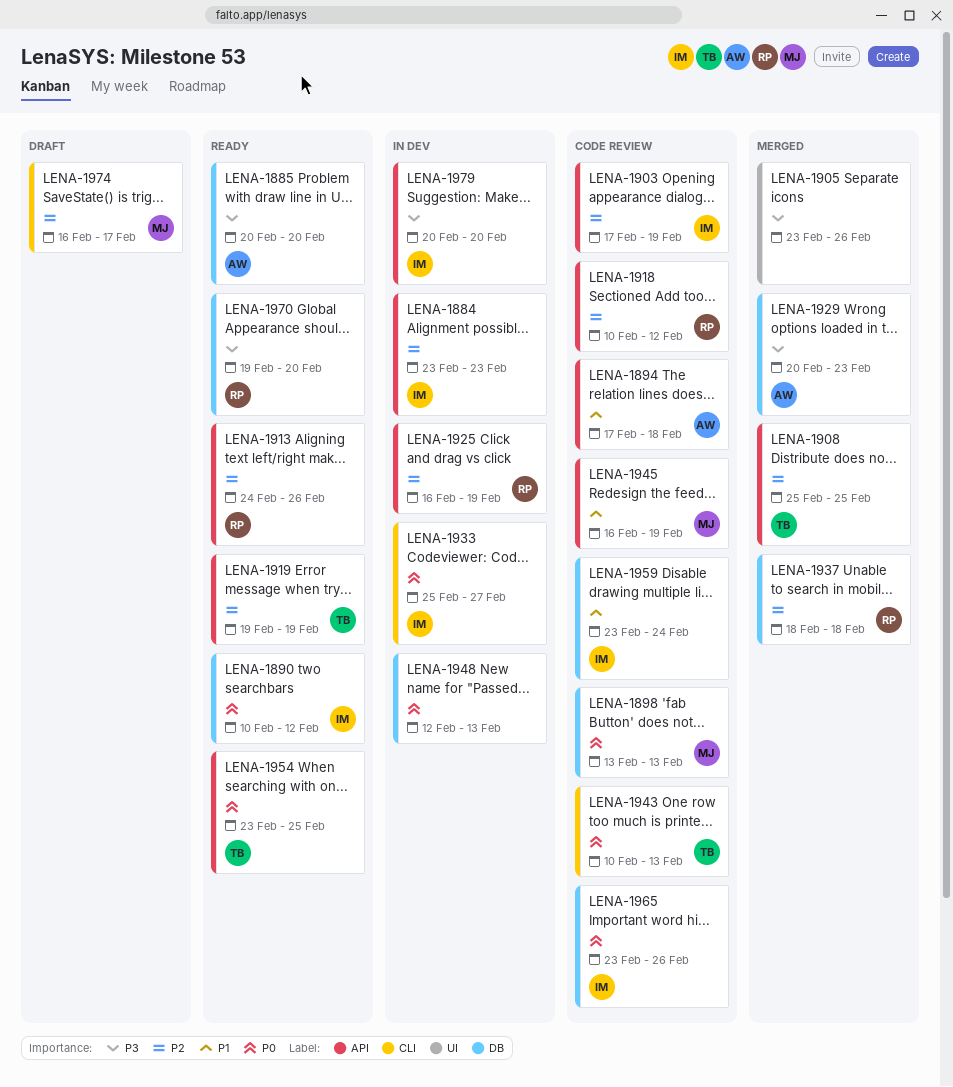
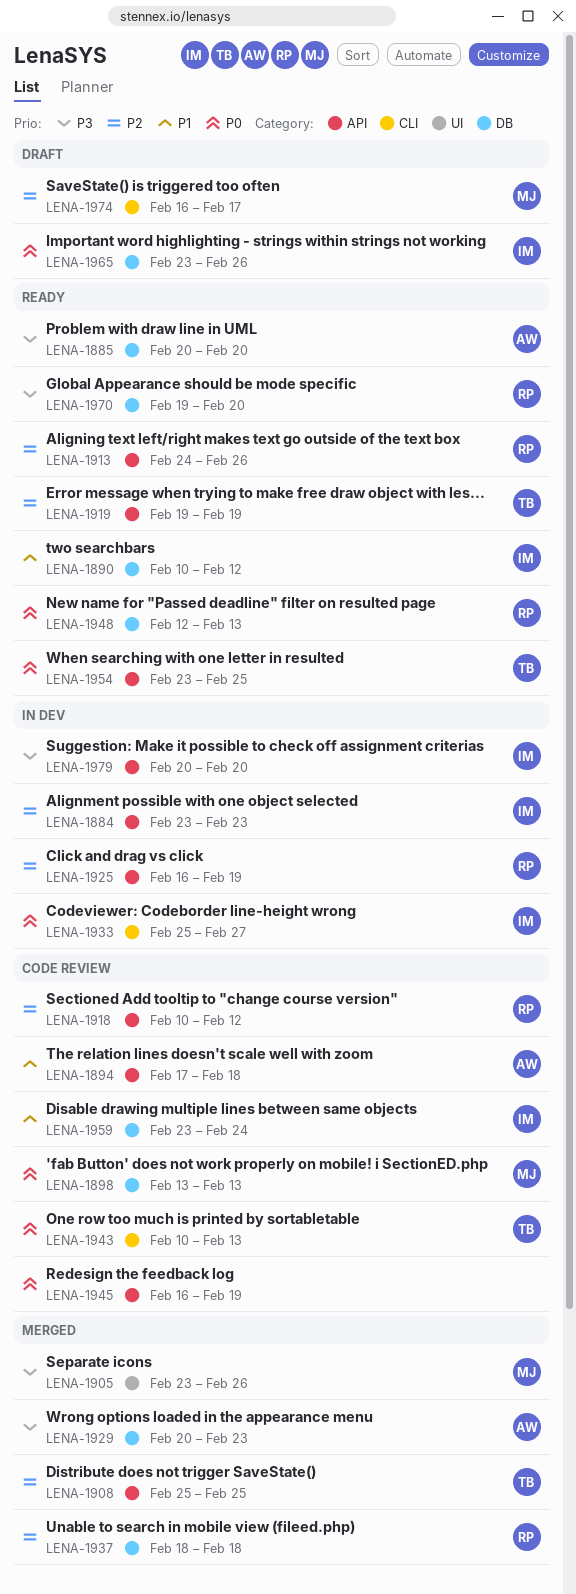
LENA-1890, priority: P0 -> P1
LENA-1903: present -> none
LENA-1905, owner: none -> MJ
LENA-1945, owner: MJ -> none
LENA-1945, priority: P1 -> P0
LENA-1948, status: In dev -> Ready
LENA-1948, owner: none -> RP
LENA-1965, status: Code review -> Draft

